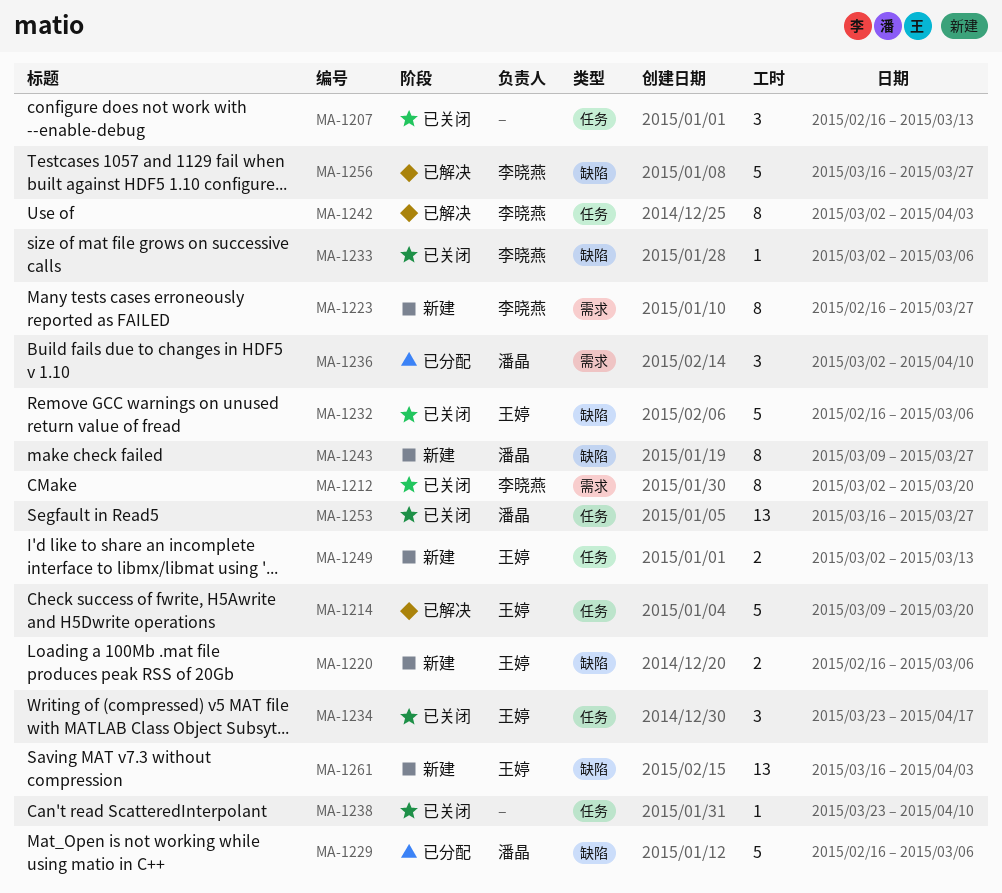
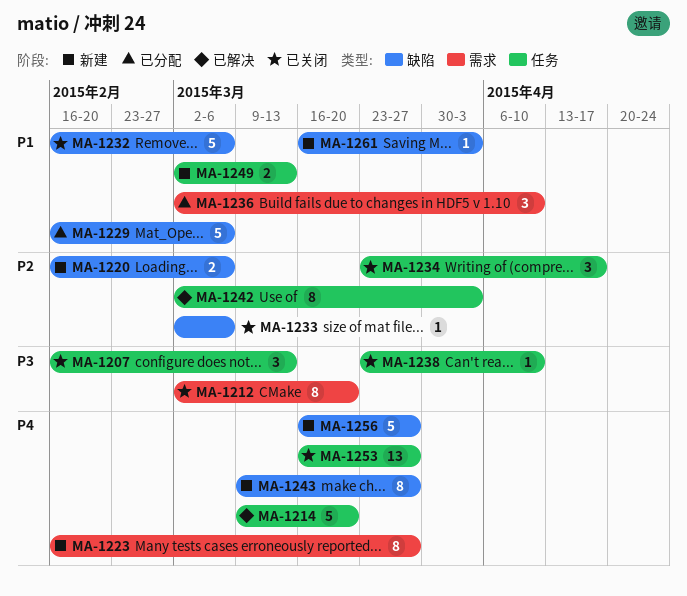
MA-1256, status: 已解决 -> 新建
MA-1261, estimate: 13 -> 1

